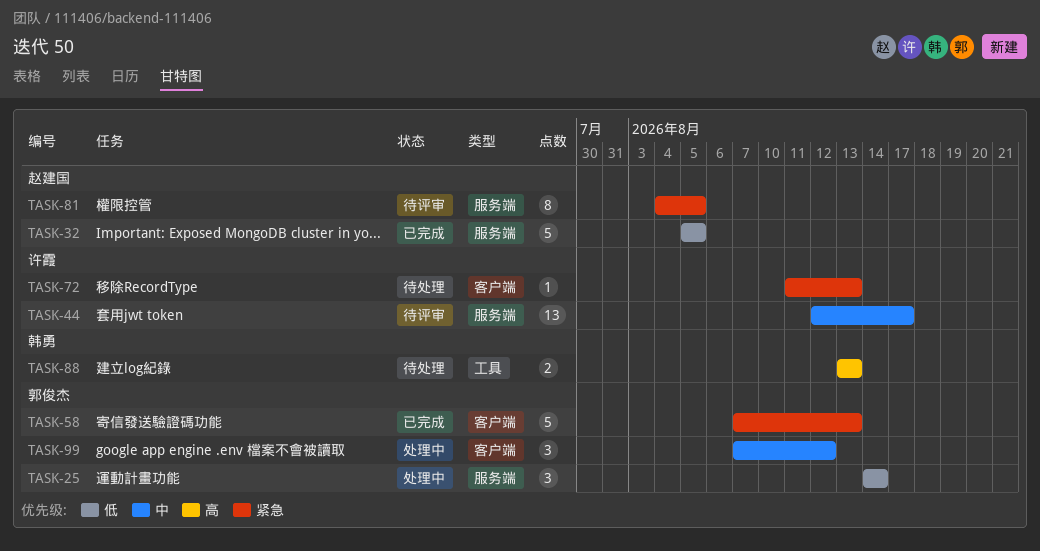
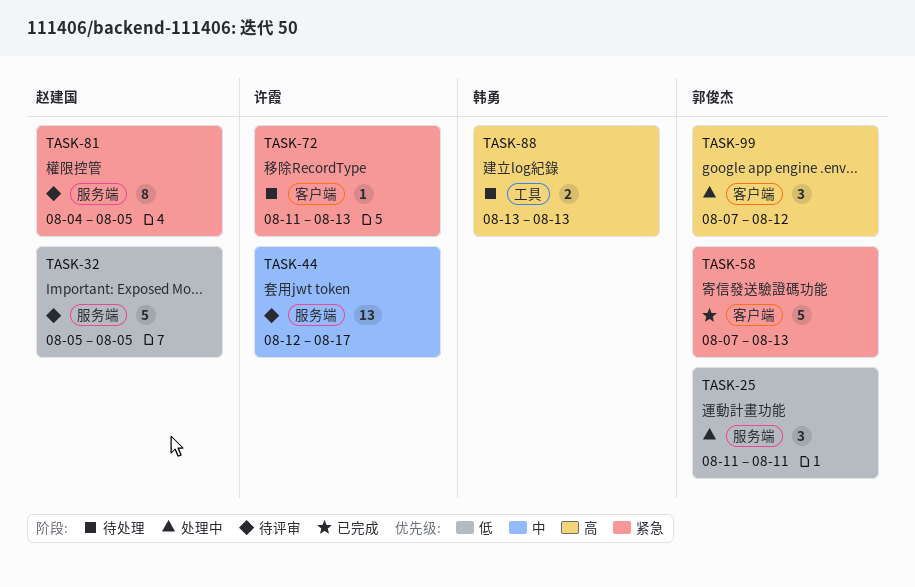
TASK-25, start: Aug 14 -> Aug 11
TASK-25, due: Aug 14 -> Aug 11
TASK-32, status: 已完成 -> 待评审
TASK-99, priority: 中 -> 高

